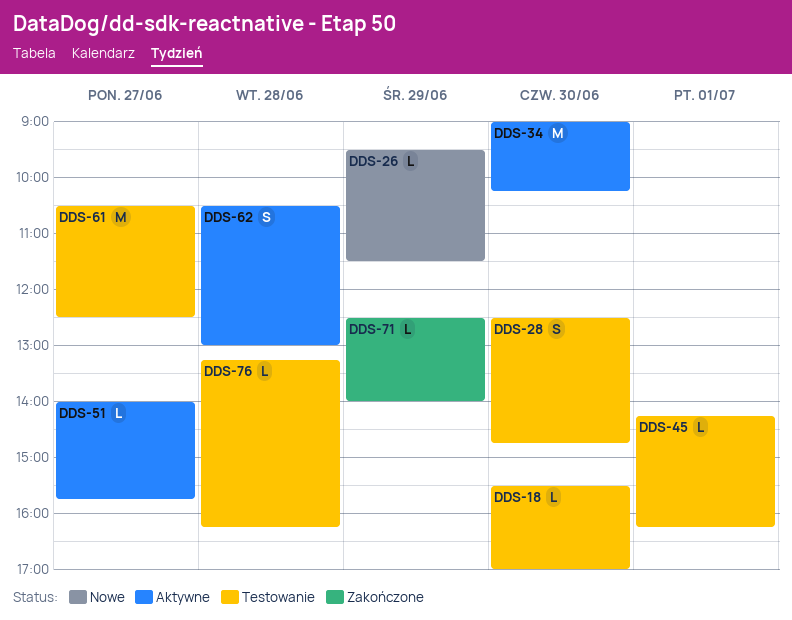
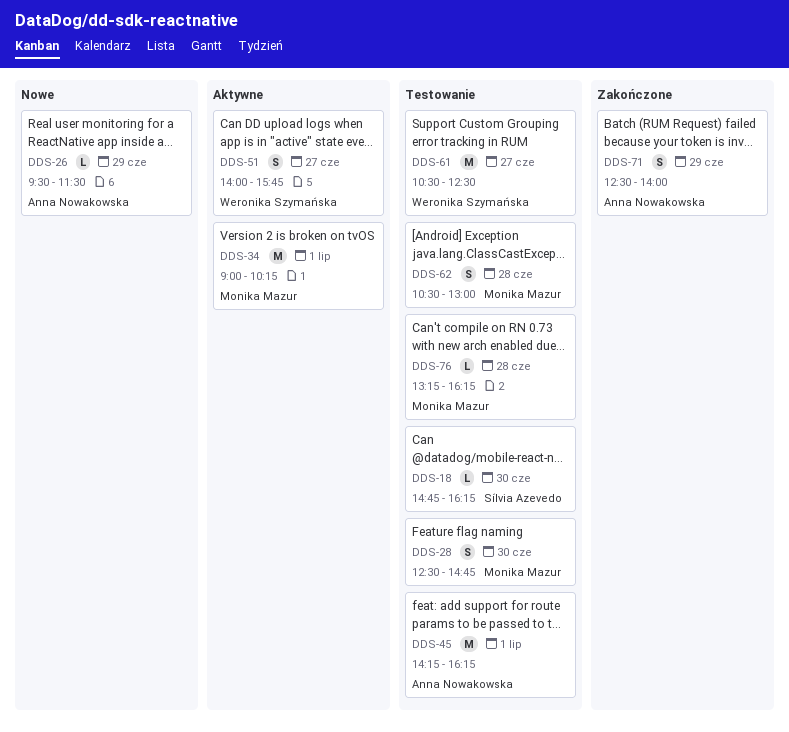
DDS-18, begins: 15:30 -> 14:45
DDS-18, ends: 17:00 -> 16:15
DDS-34, day: Jun 30 -> Jul 1
DDS-45, estimate: L -> M
DDS-51, estimate: L -> S
DDS-62, status: Aktywne -> Testowanie
DDS-71, estimate: L -> S

